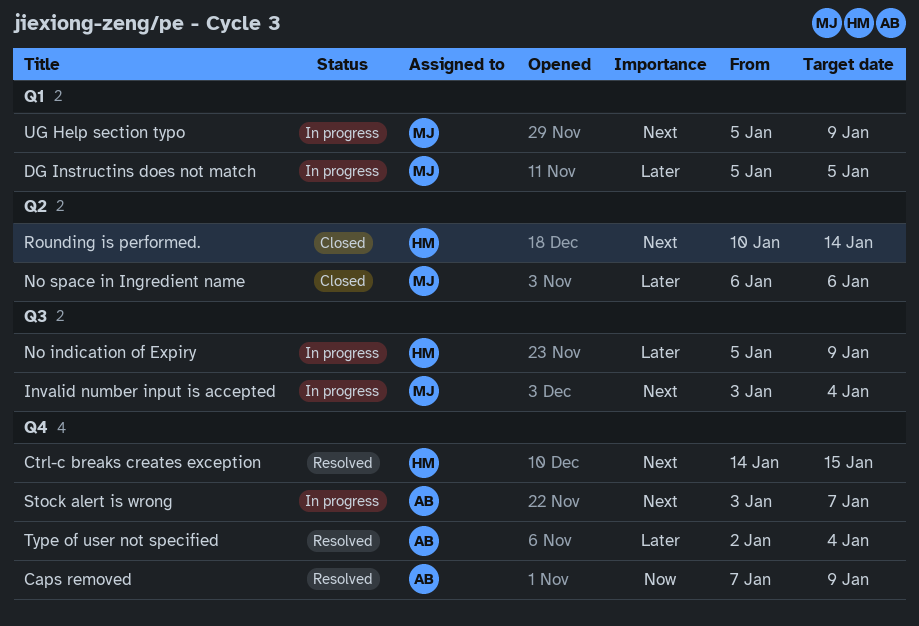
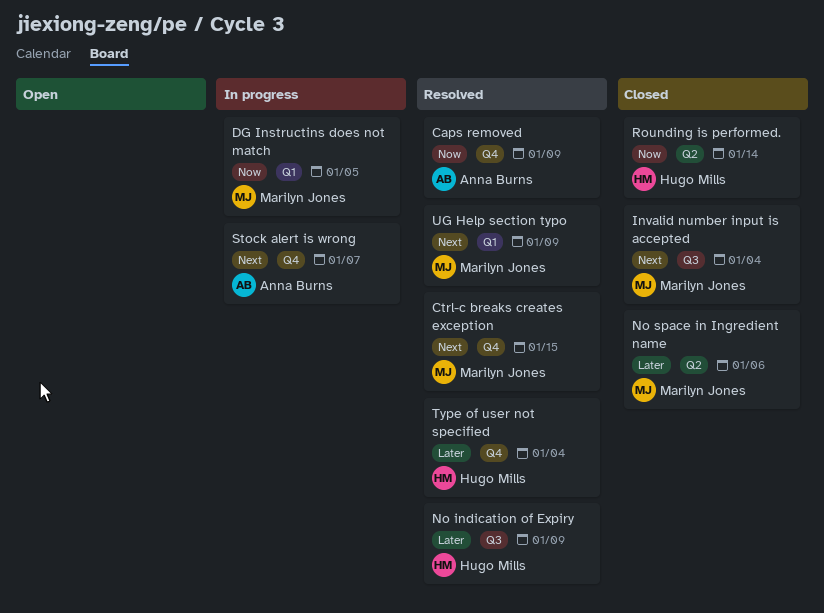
Ctrl-c breaks creates exception, owner: Hugo Mills -> Marilyn Jones
DG Instructins does not match, priority: Later -> Now
Invalid number input is accepted, status: In progress -> Closed
No indication of Expiry, status: In progress -> Resolved
Rounding is performed., priority: Next -> Now
Type of user not specified, owner: Anna Burns -> Hugo Mills
UG Help section typo, status: In progress -> Resolved

